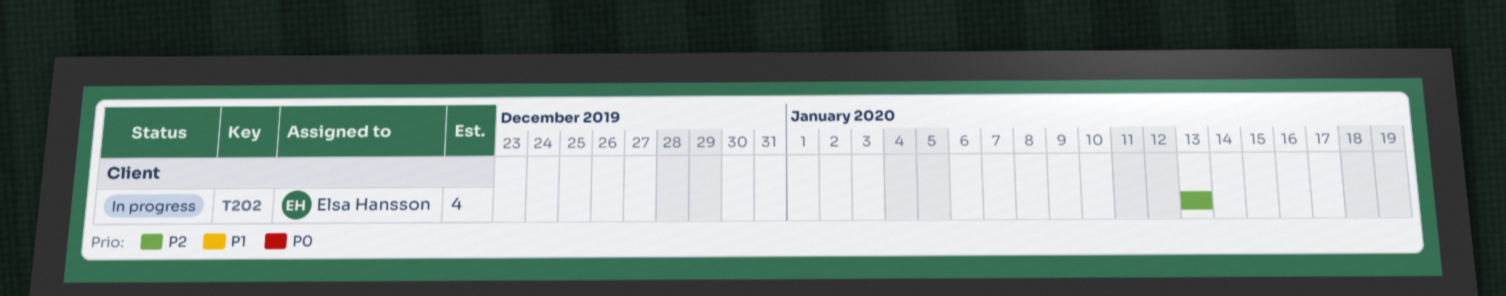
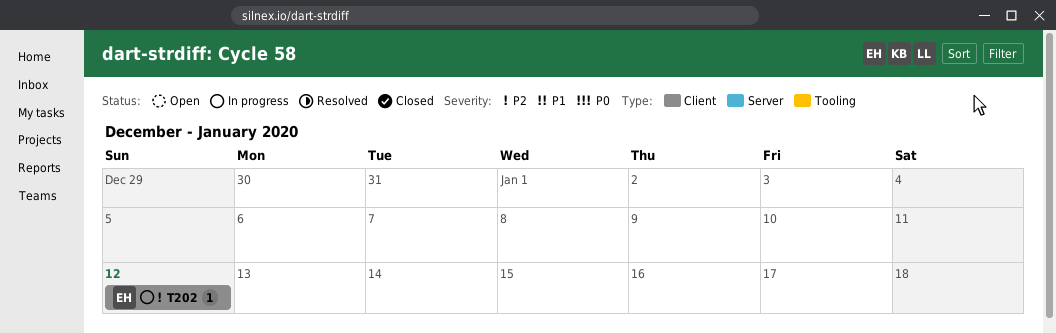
T202, estimate: 4 -> 1
T202, start: Jan 13 -> Jan 12
T202, due: Jan 13 -> Jan 12

